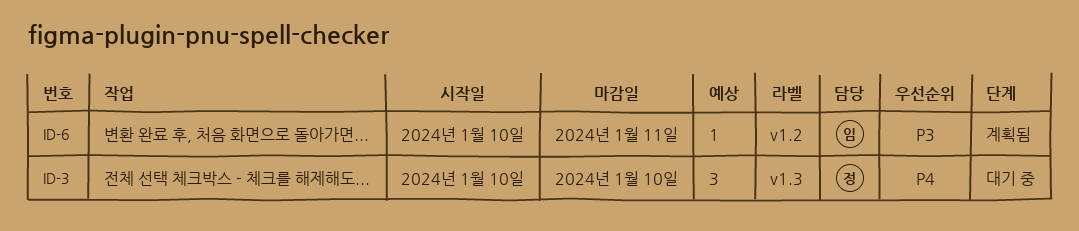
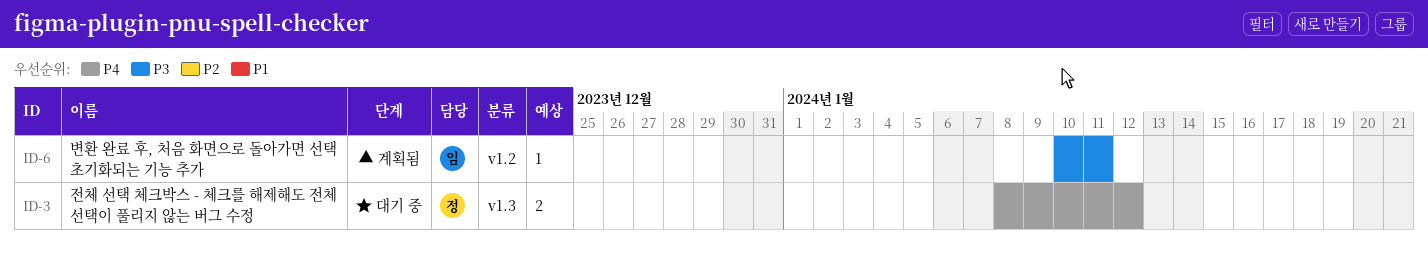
ID-3, estimate: 3 -> 2
ID-3, start: Jan 10 -> Jan 8
ID-3, due: Jan 10 -> Jan 12

